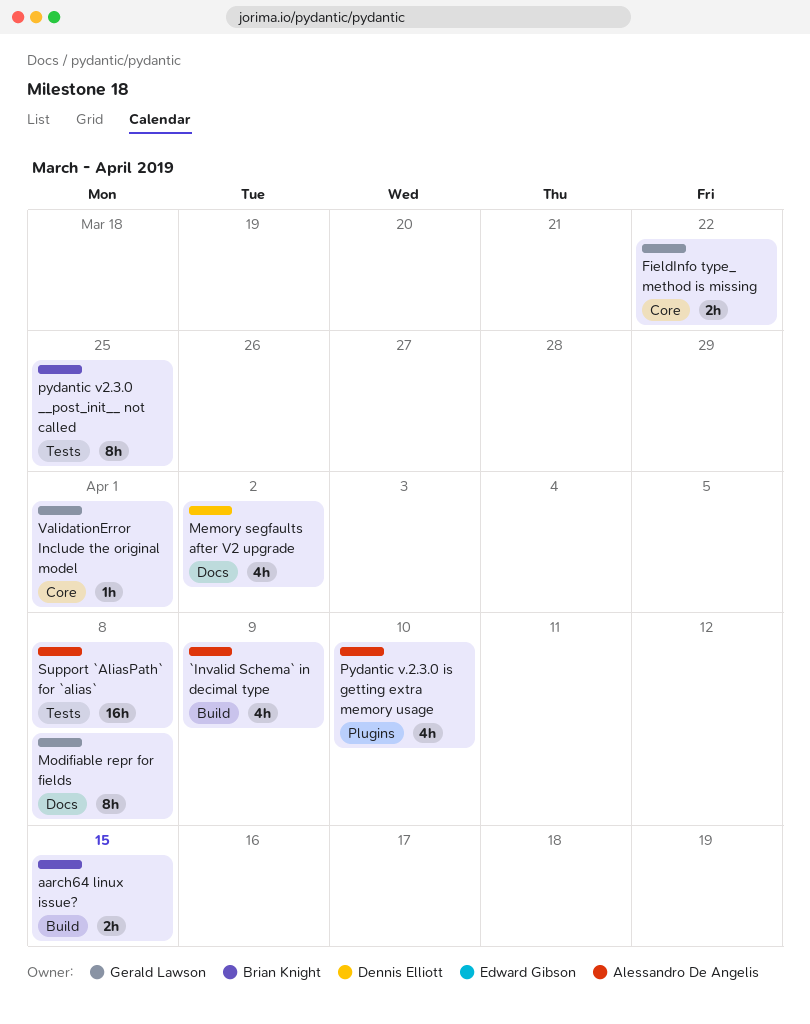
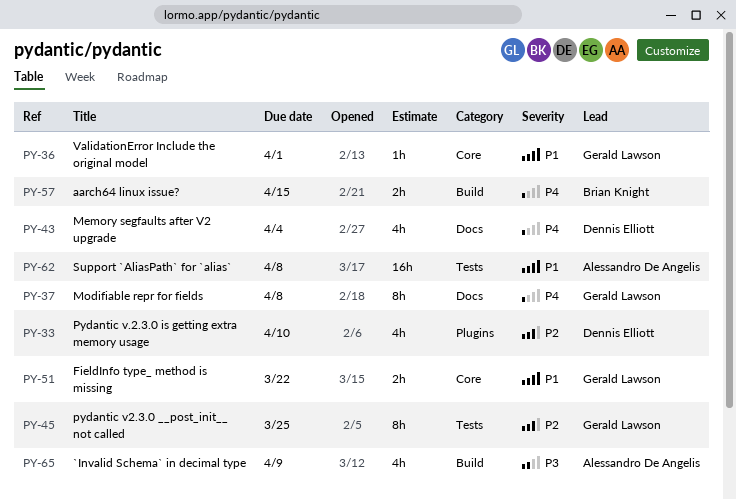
Memory segfaults after V2 upgrade, due: Apr 2 -> Apr 4
Pydantic v.2.3.0 is getting extra memory usage, owner: Alessandro De Angelis -> Dennis Elliott
pydantic v2.3.0 __post_init__ not called, owner: Brian Knight -> Gerald Lawson

